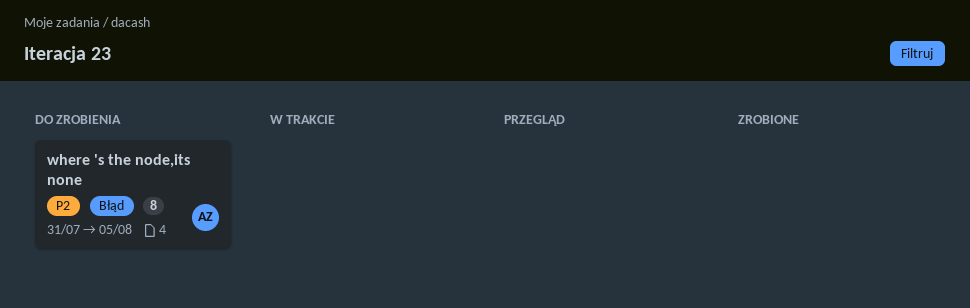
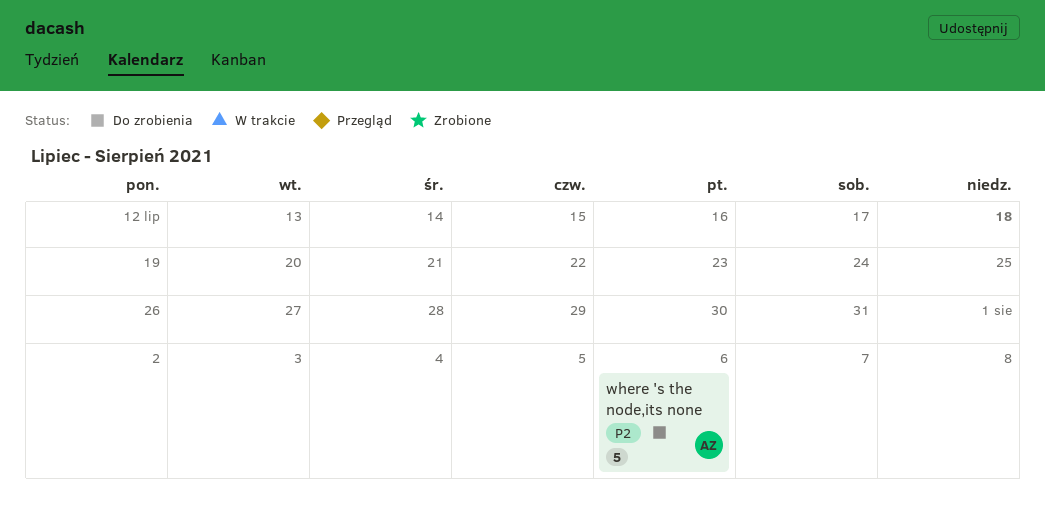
where 's the node,its none, estimate: 8 -> 5
where 's the node,its none, due: Aug 5 -> Aug 6

